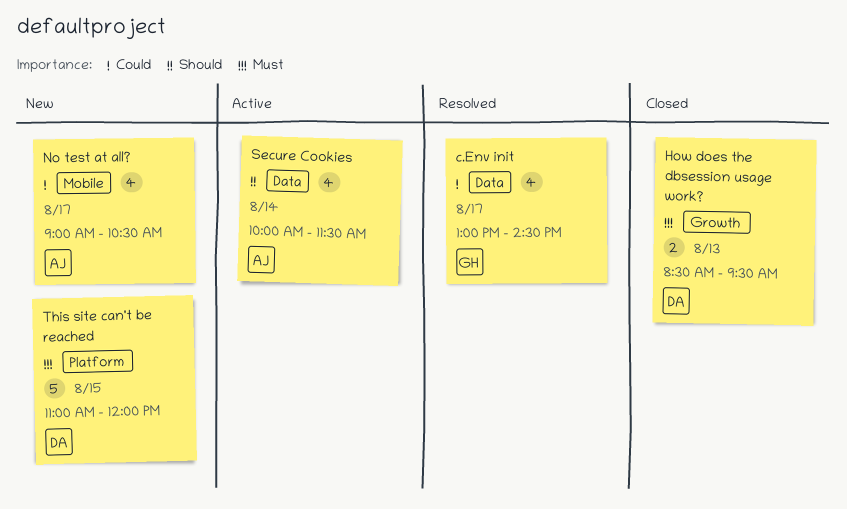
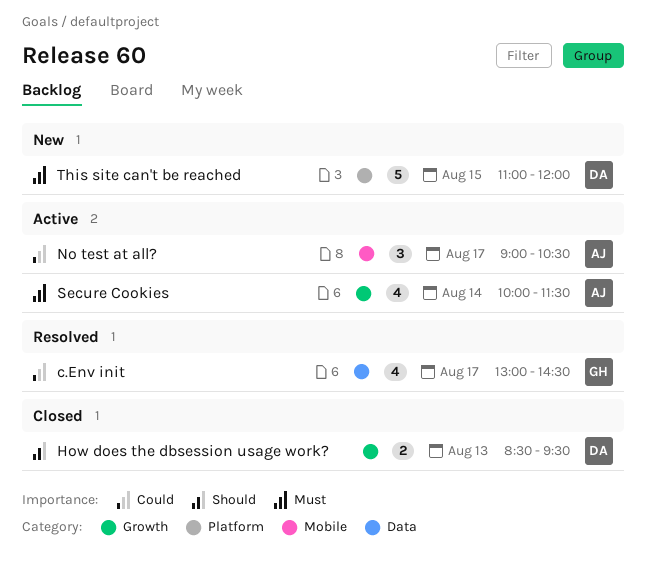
How does the dbsession usage work?, priority: Must -> Should
No test at all?, status: New -> Active
No test at all?, estimate: 4 -> 3
Secure Cookies, priority: Should -> Must
Secure Cookies, label: Data -> Growth

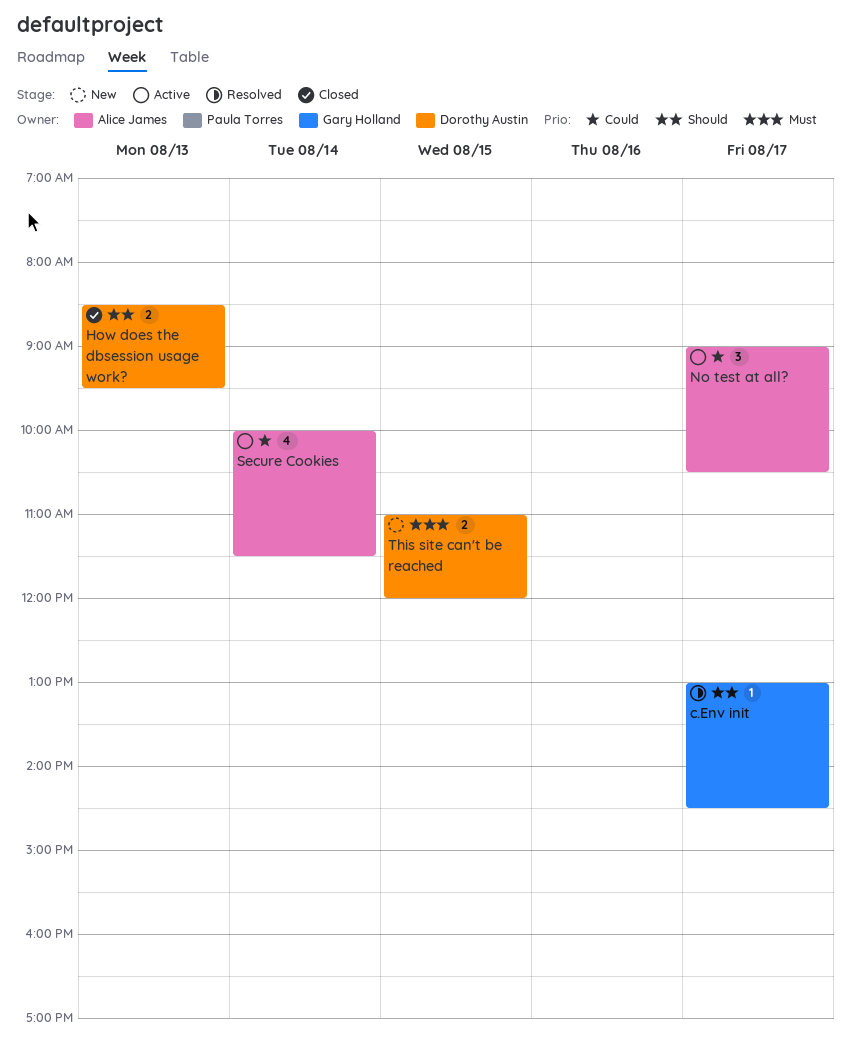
c.Env init, priority: Could -> Should
c.Env init, estimate: 4 -> 1
Secure Cookies, priority: Must -> Could
This site can't be reached, estimate: 5 -> 2

